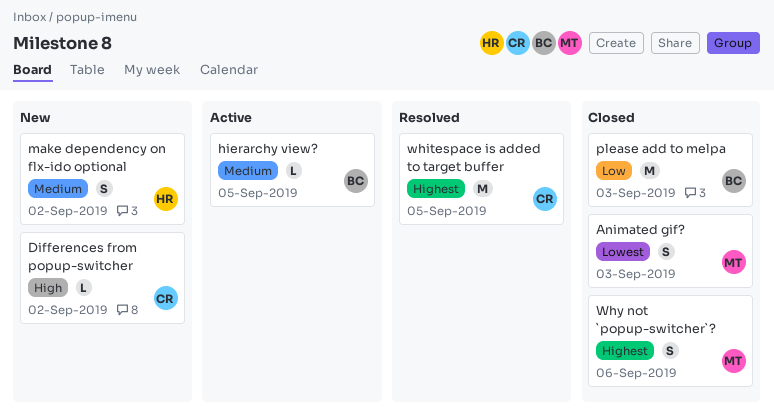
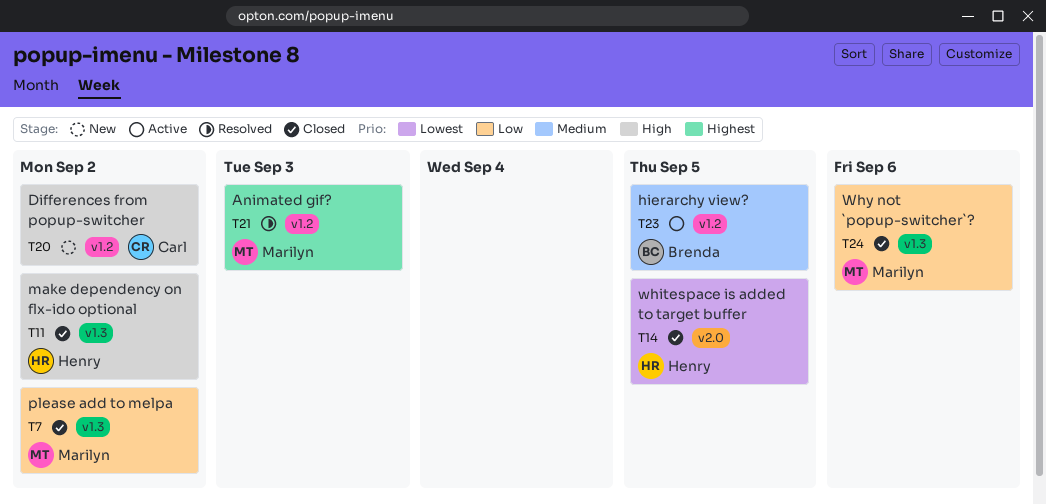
Animated gif?, status: Closed -> Resolved
Animated gif?, priority: Lowest -> Highest
make dependency on flx-ido optional, status: New -> Closed
make dependency on flx-ido optional, priority: Medium -> High
please add to melpa, owner: Brenda -> Marilyn
please add to melpa, due: Sep 3 -> Sep 2
whitespace is added to target buffer, status: Resolved -> Closed
whitespace is added to target buffer, owner: Carl -> Henry
whitespace is added to target buffer, priority: Highest -> Lowest
Why not `popup-switcher`?, priority: Highest -> Low

